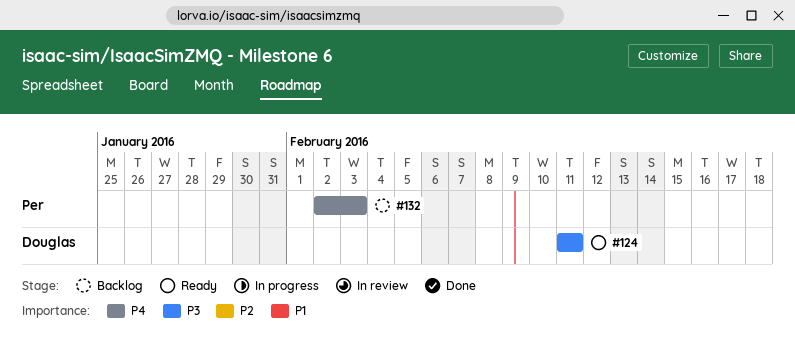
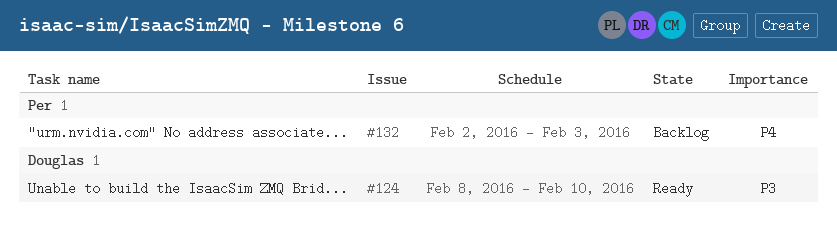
#124, start: Feb 11 -> Feb 8
#124, due: Feb 11 -> Feb 10

